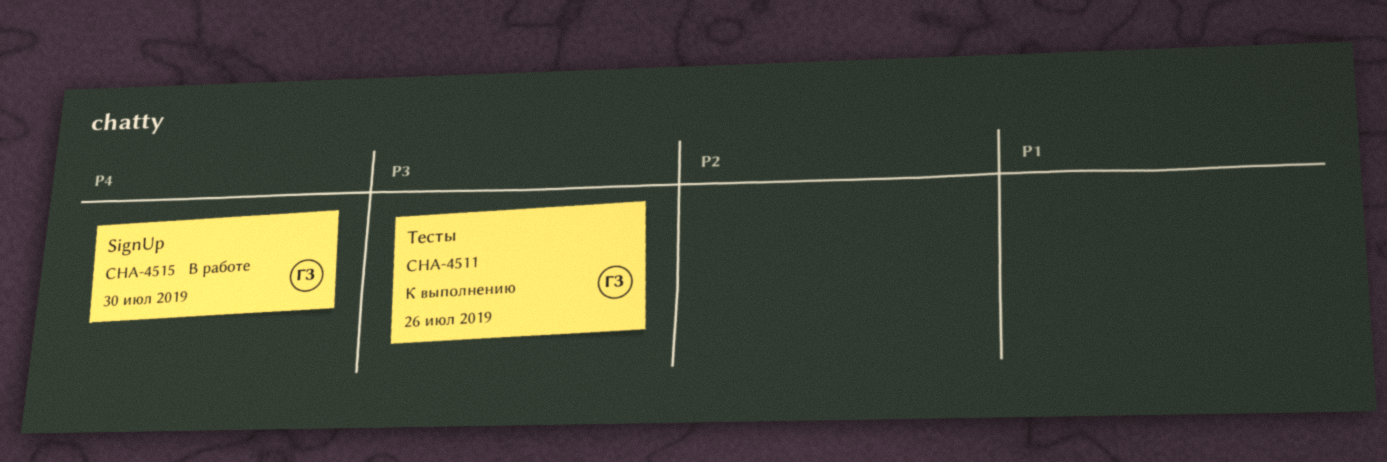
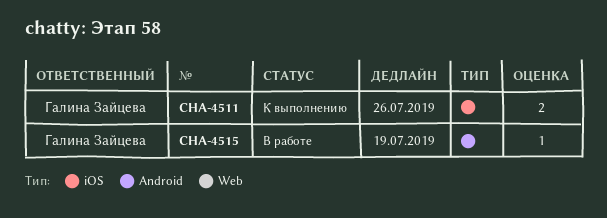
CHA-4515, due: Jul 30 -> Jul 19

